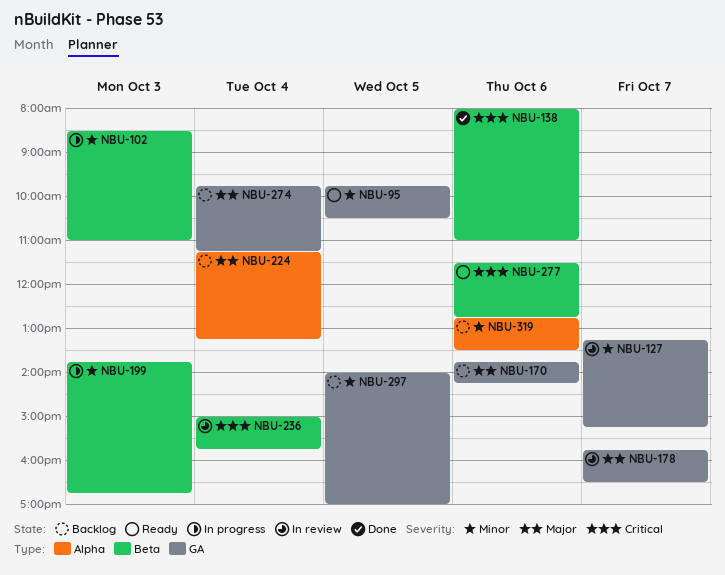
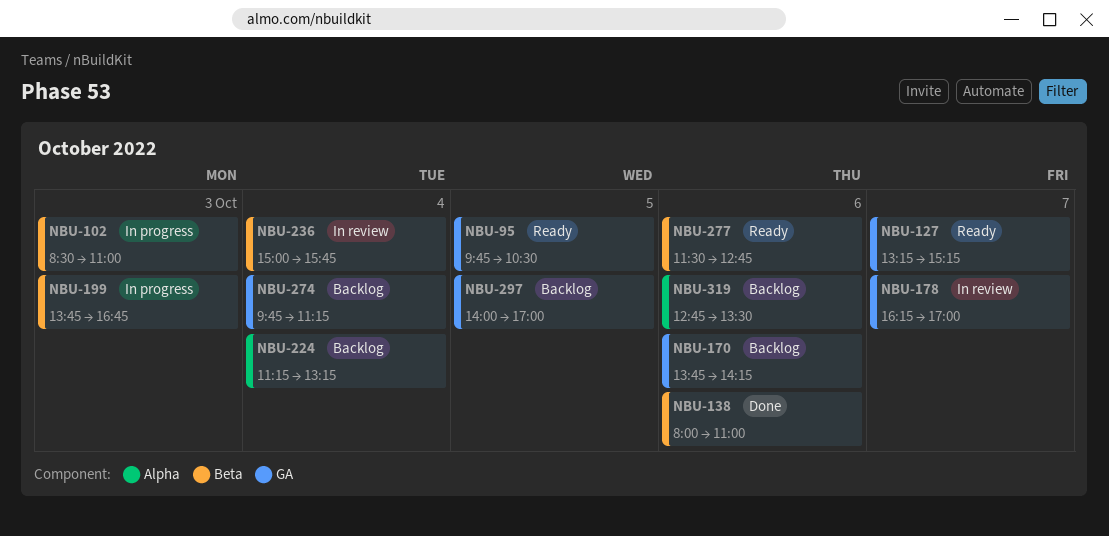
NBU-127, status: In review -> Ready
NBU-178, begins: 15:45 -> 16:15
NBU-178, ends: 16:30 -> 17:00

